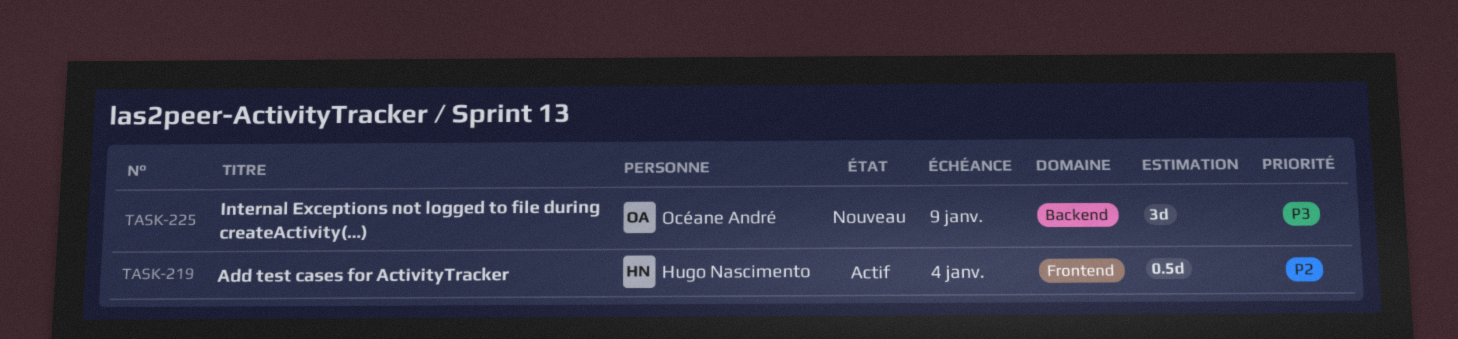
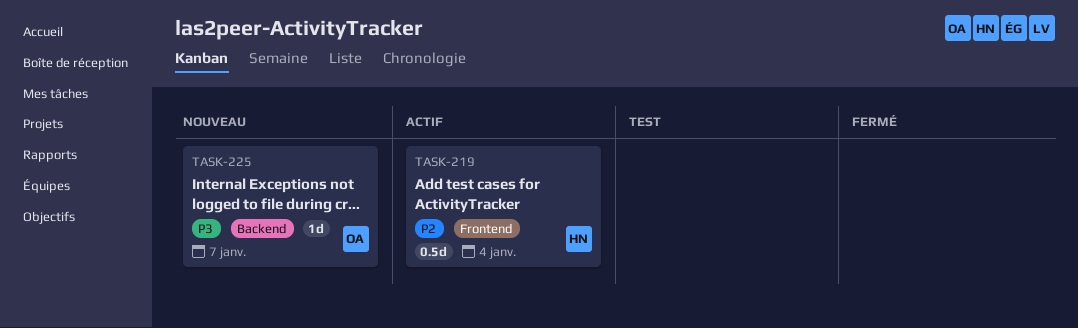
TASK-225, estimate: 3d -> 1d
TASK-225, due: Jan 9 -> Jan 7

